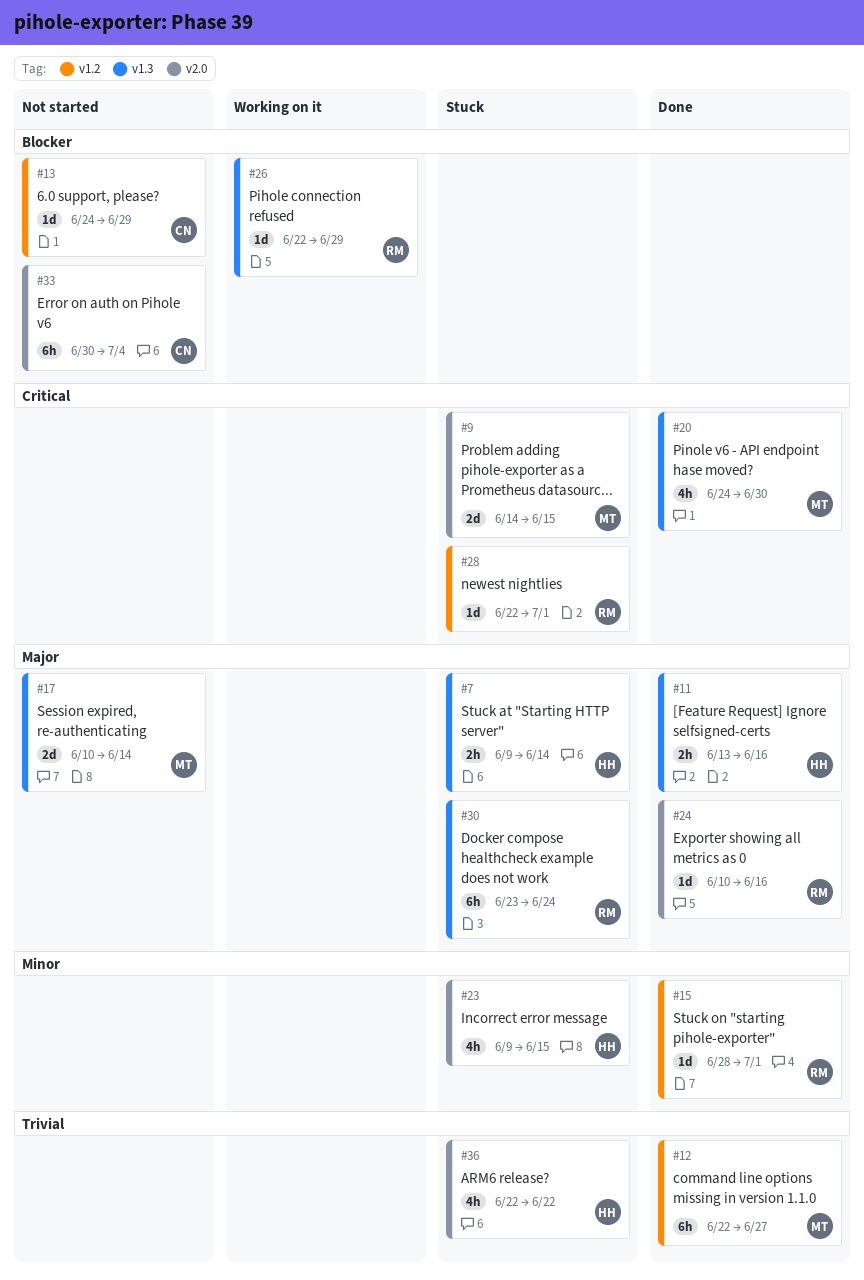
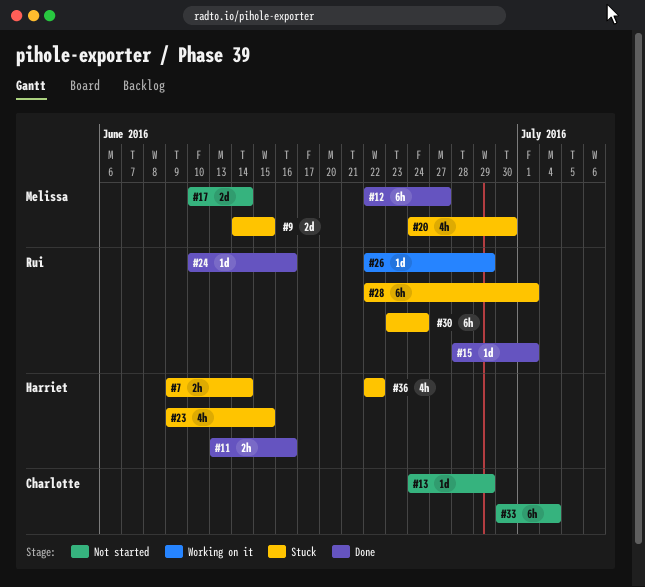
#20, status: Done -> Stuck
#28, estimate: 1d -> 6h

